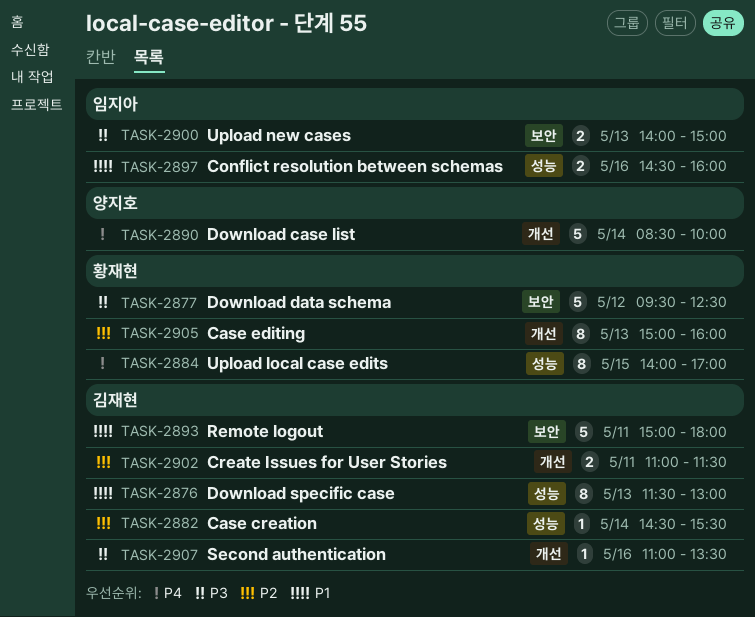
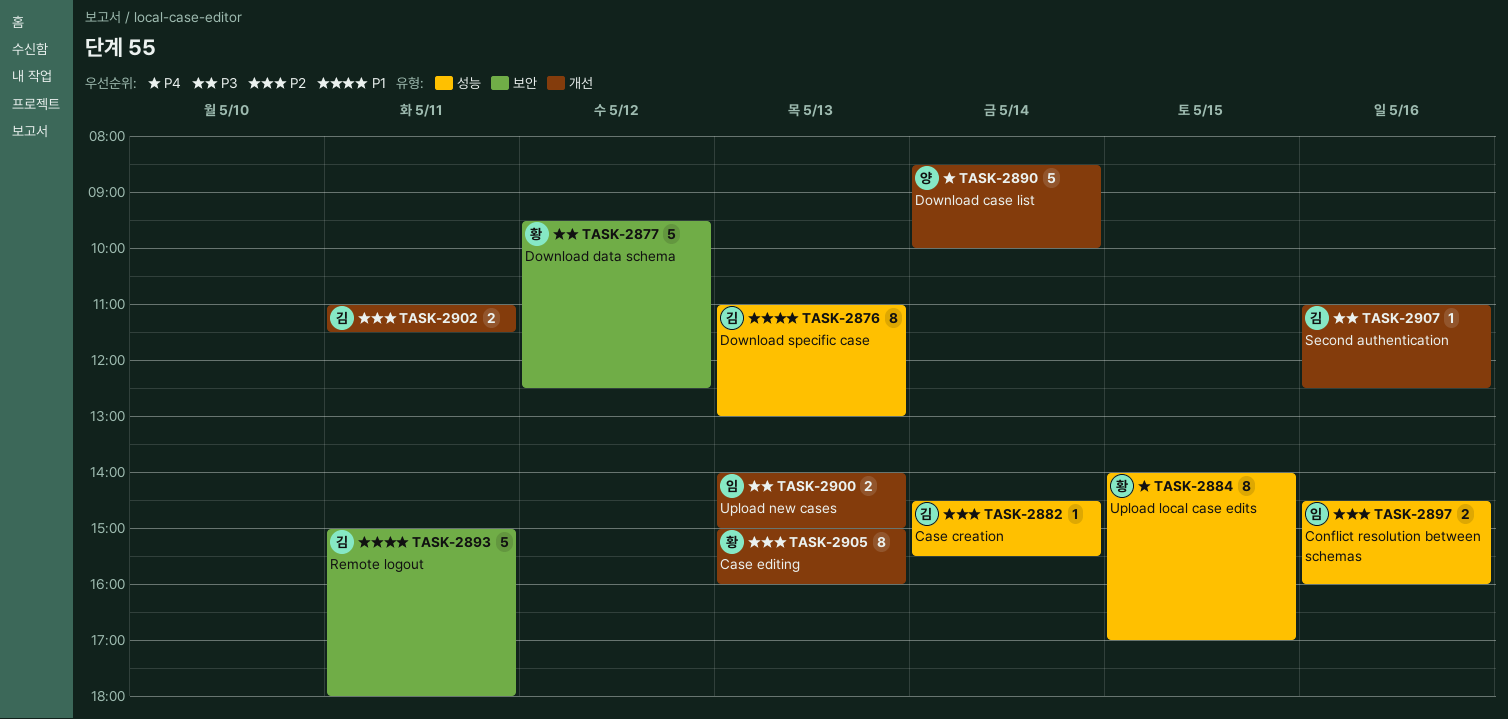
TASK-2876, begins: 11:30 -> 11:00
TASK-2897, priority: P1 -> P2
TASK-2900, label: 보안 -> 개선
TASK-2907, ends: 13:30 -> 12:30

